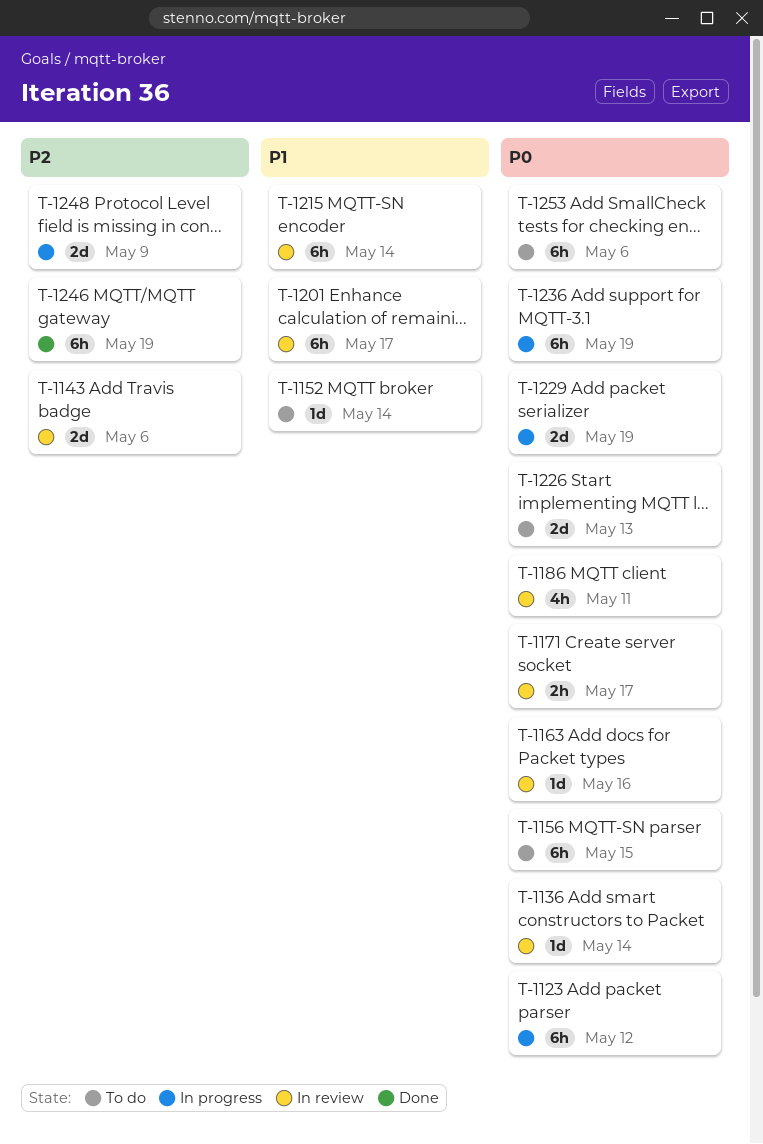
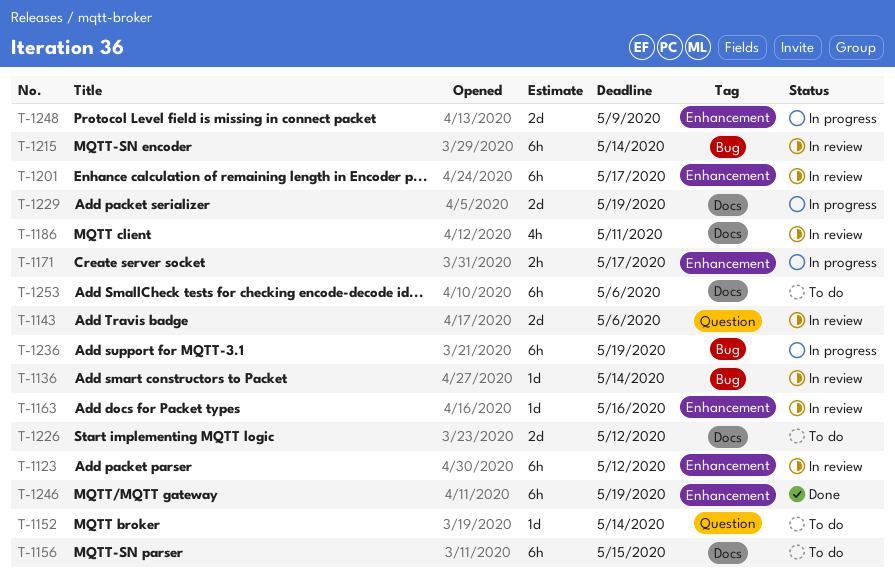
T-1123, status: In progress -> In review
T-1171, status: In review -> In progress
T-1226, due: May 13 -> May 12

